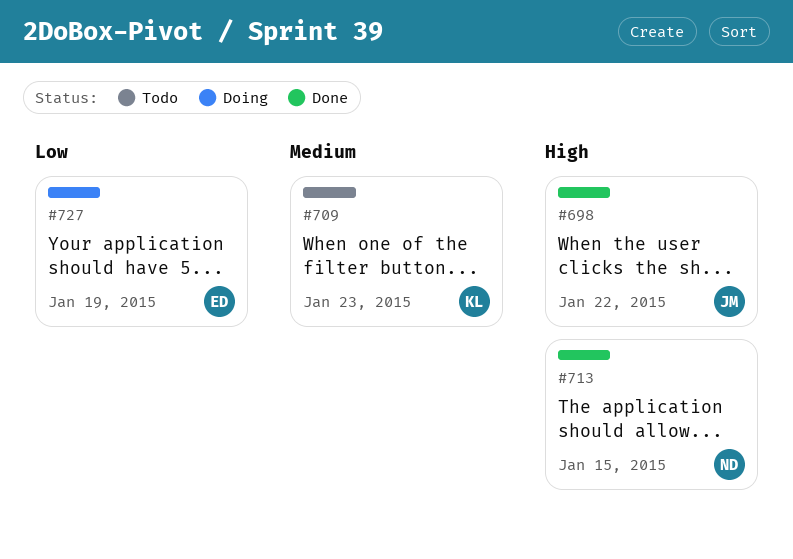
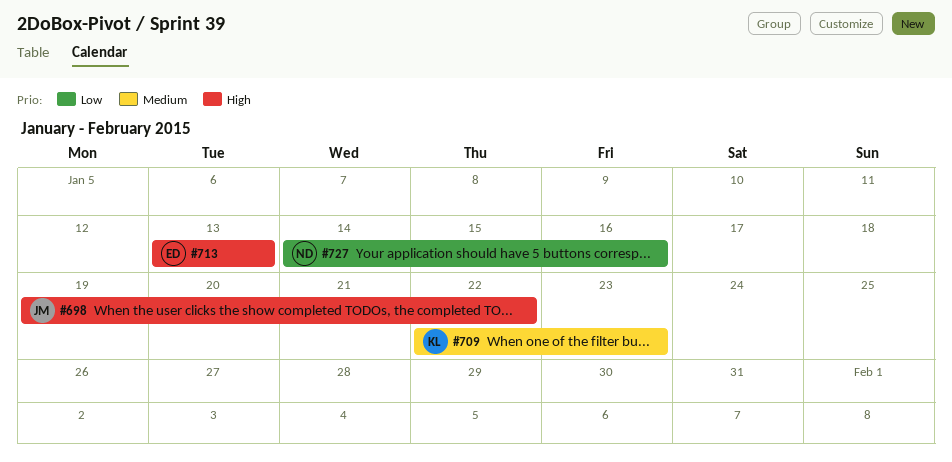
#713, owner: ND -> ED
#713, due: Jan 15 -> Jan 13
#727, owner: ED -> ND
#727, due: Jan 19 -> Jan 16

